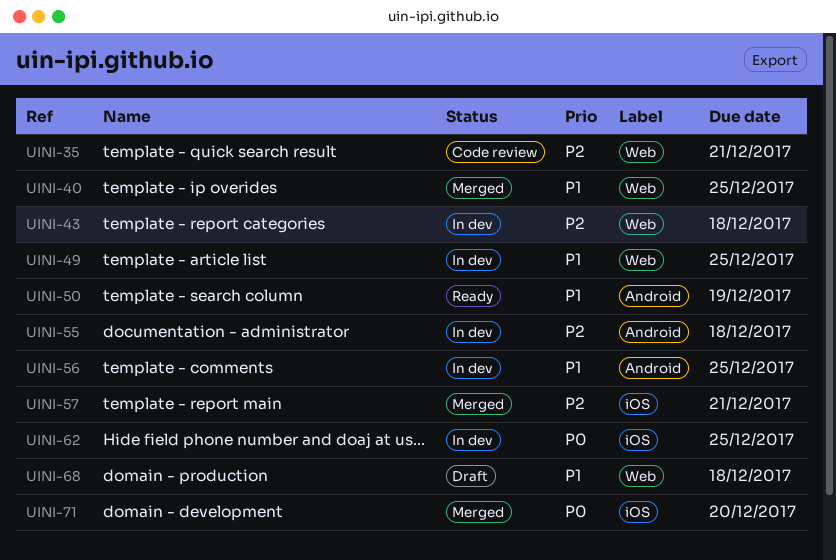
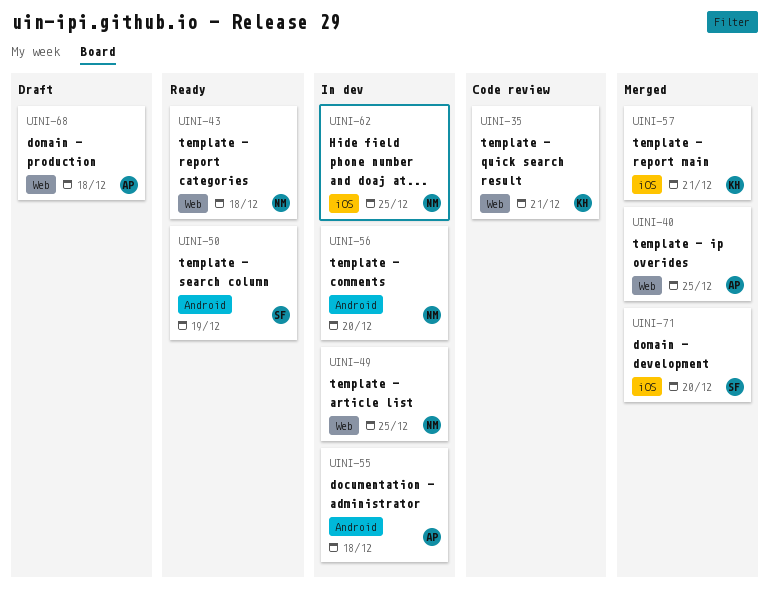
UINI-43, status: In dev -> Ready
UINI-56, due: Dec 25 -> Dec 20

